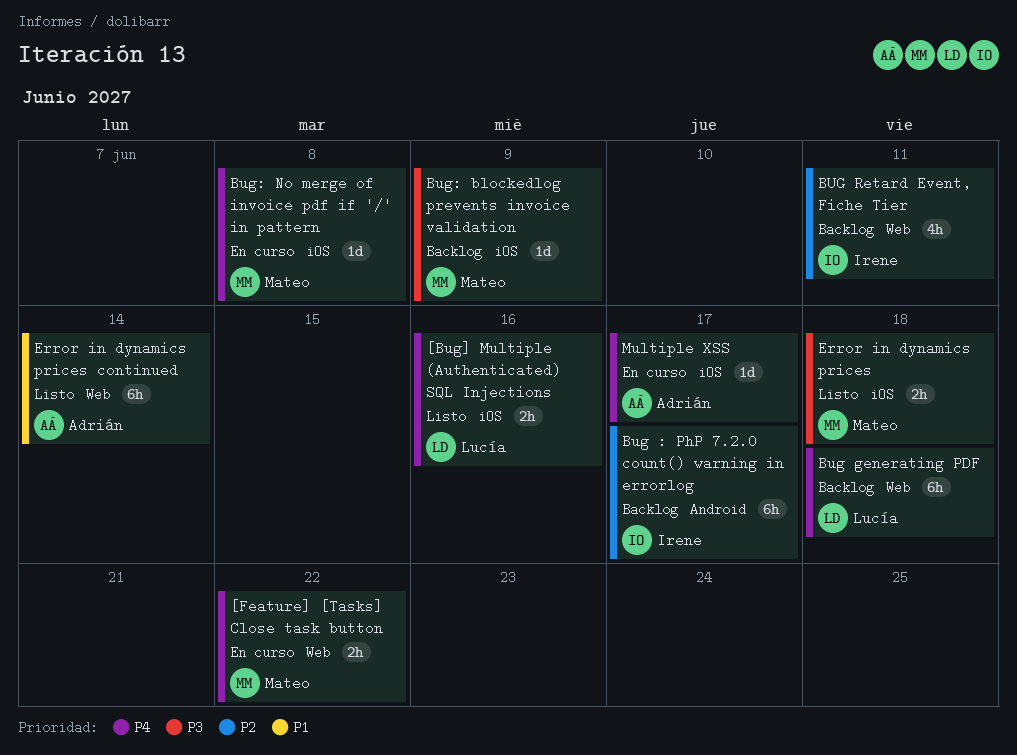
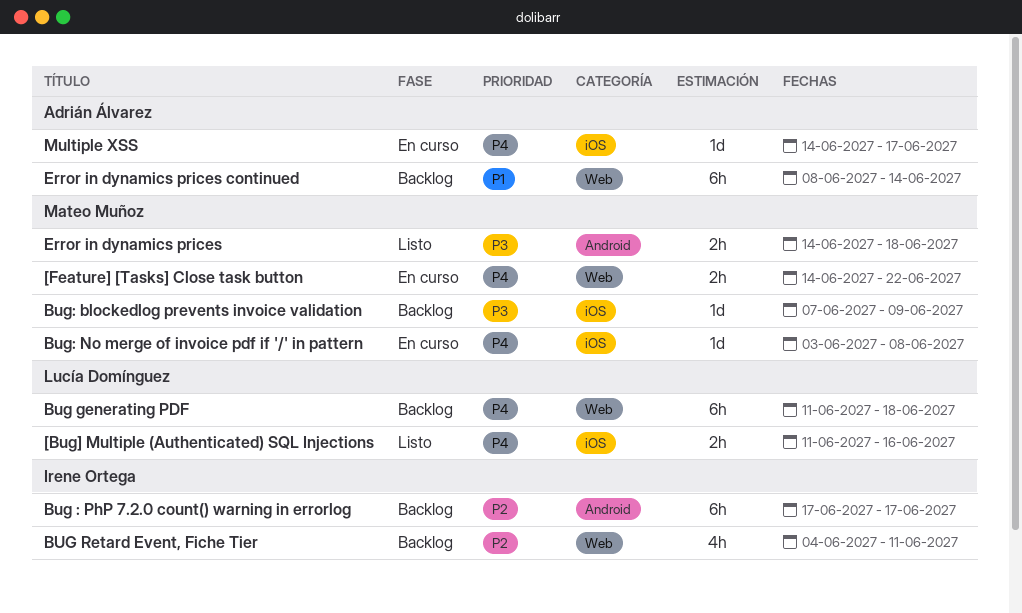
Error in dynamics prices, label: iOS -> Android
Error in dynamics prices continued, status: Listo -> Backlog

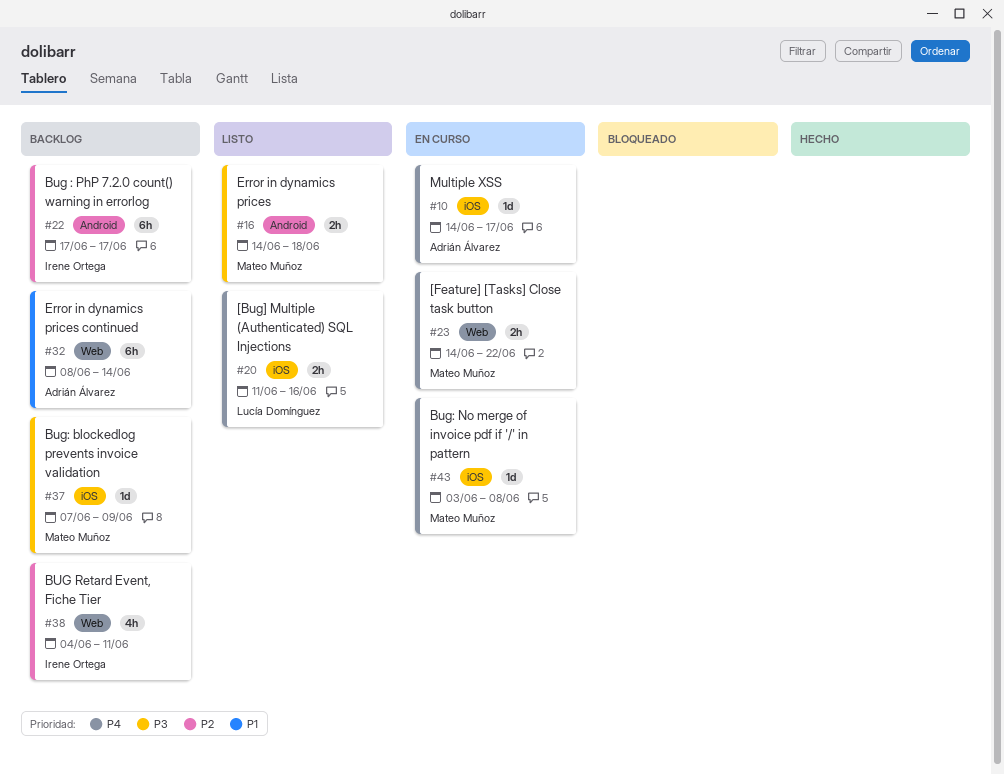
Bug generating PDF: present -> none

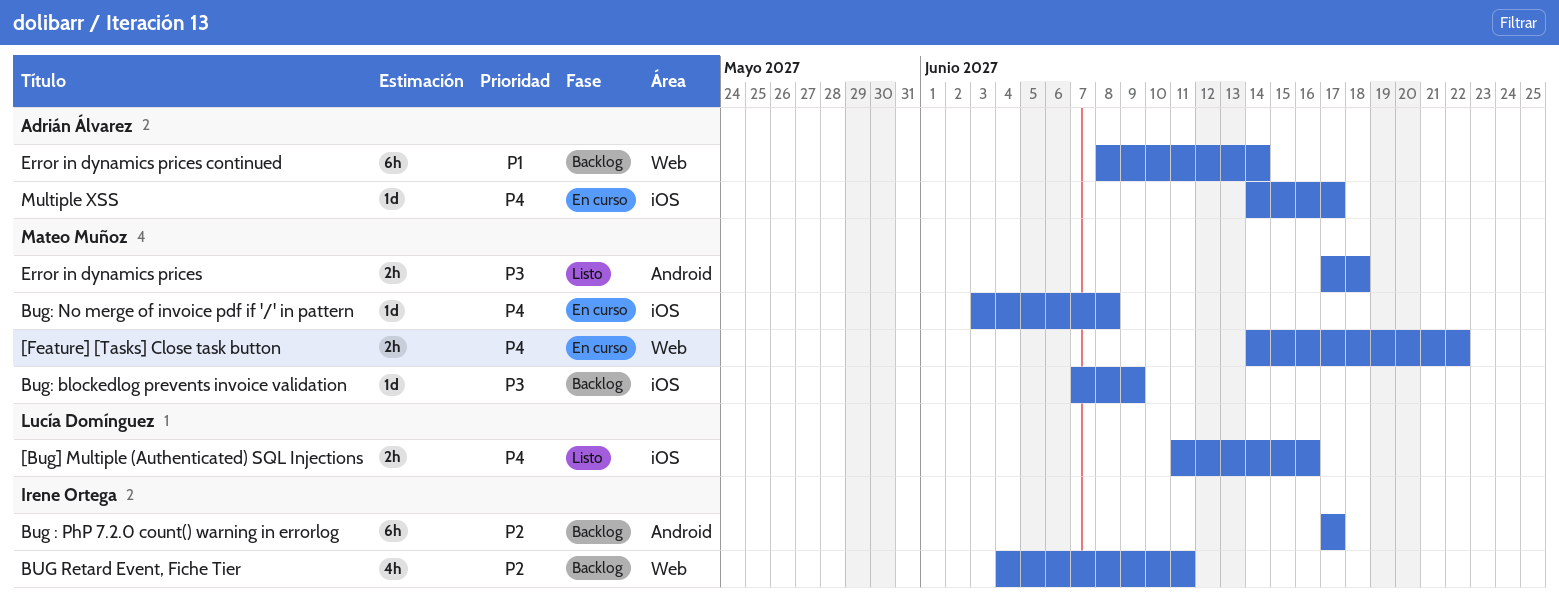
Error in dynamics prices, start: Jun 14 -> Jun 17

